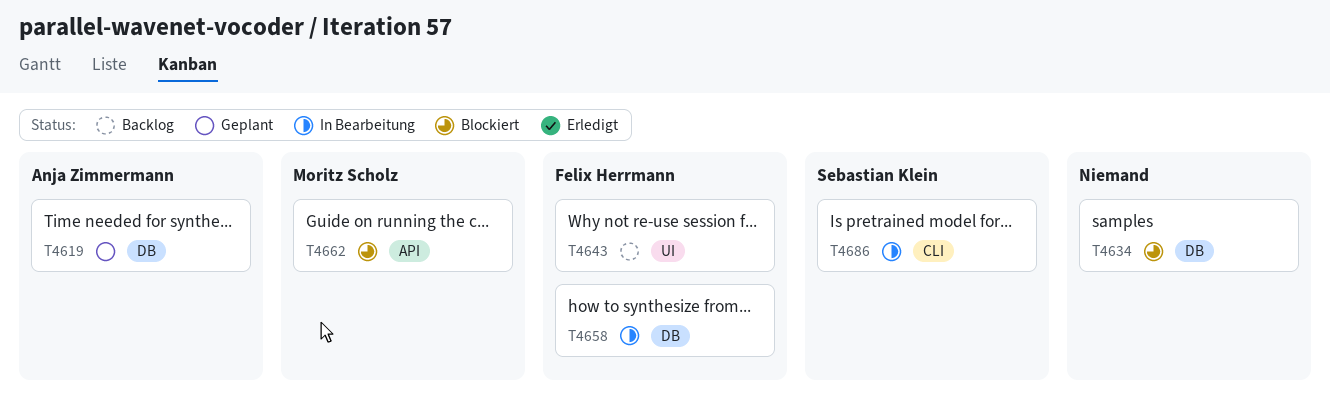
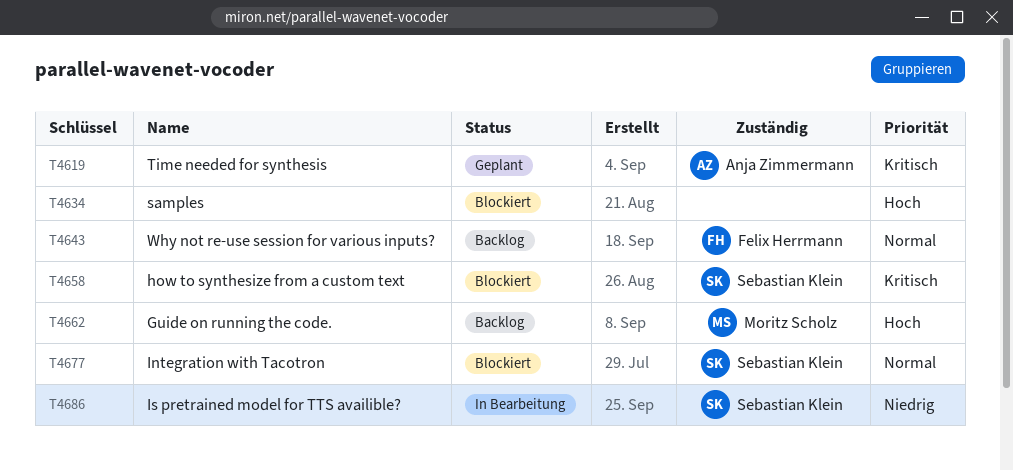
T4658, status: In Bearbeitung -> Blockiert
T4658, owner: Felix Herrmann -> Sebastian Klein
T4662, status: Blockiert -> Backlog
T4677: none -> present

